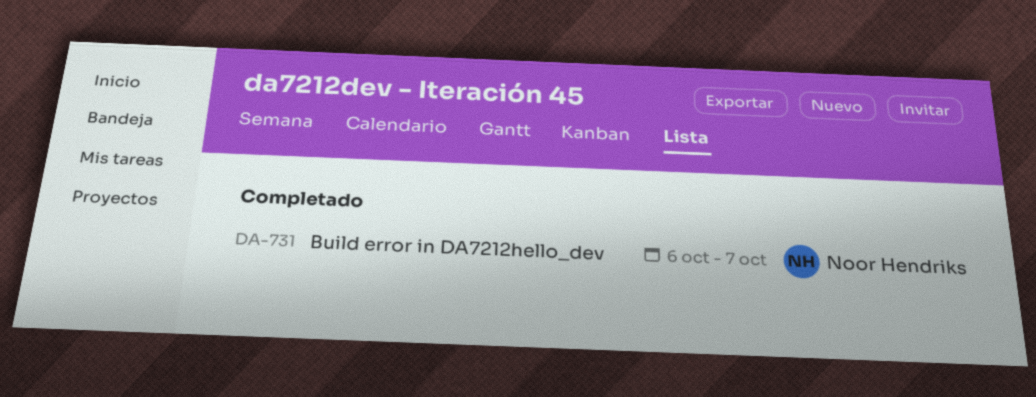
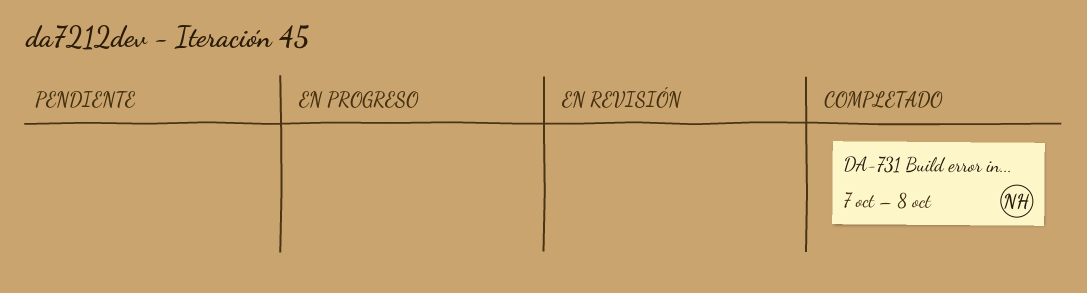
DA-731, start: Oct 6 -> Oct 7
DA-731, due: Oct 7 -> Oct 8

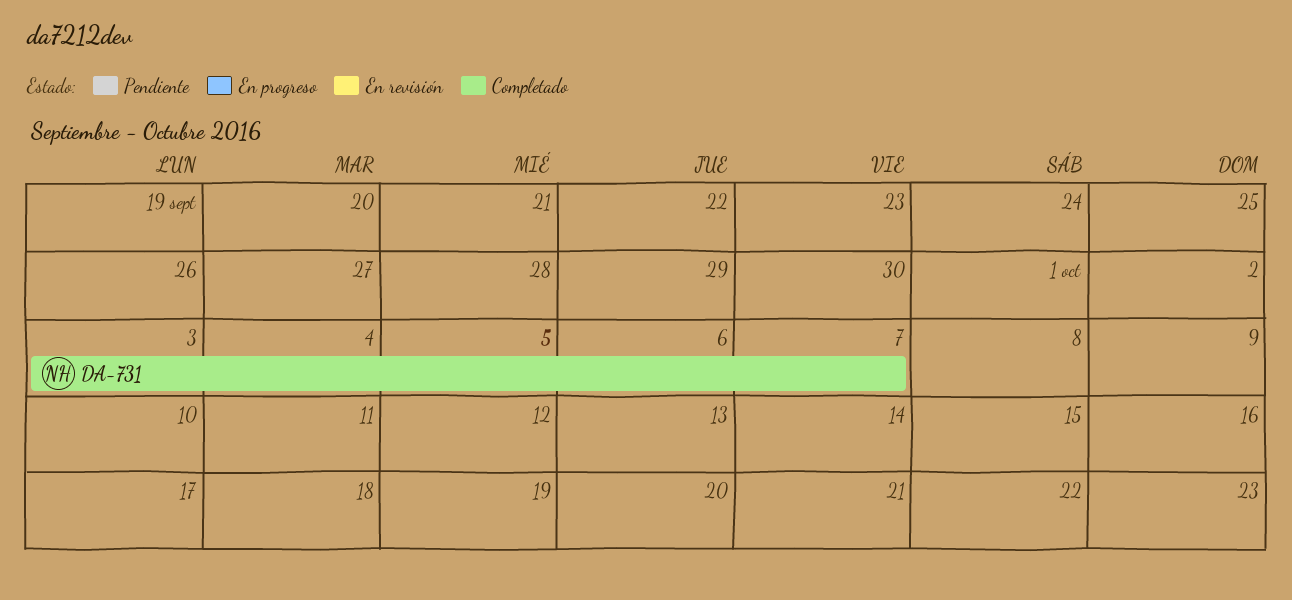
DA-731, start: Oct 7 -> Oct 3
DA-731, due: Oct 8 -> Oct 7

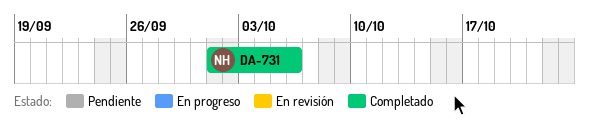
DA-731, start: Oct 3 -> Oct 1
DA-731, due: Oct 7 -> Oct 6

